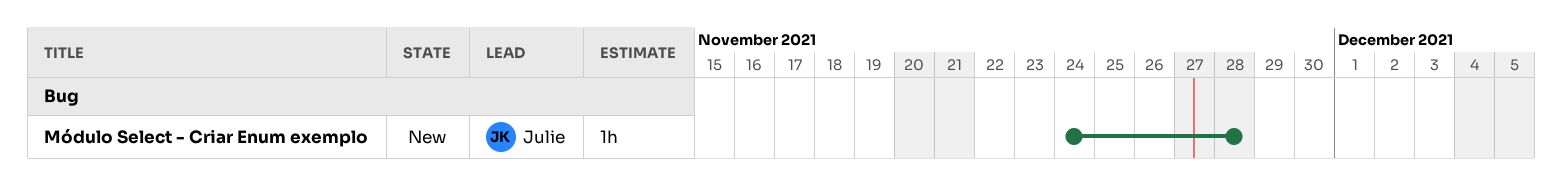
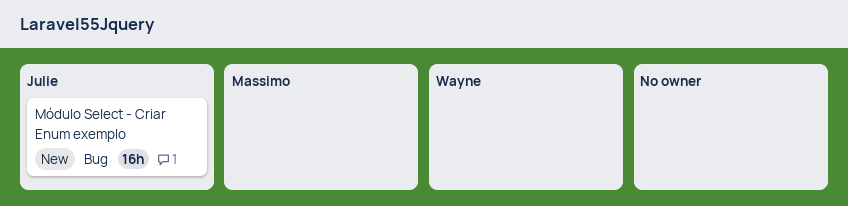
Módulo Select - Criar Enum exemplo, estimate: 1h -> 16h

